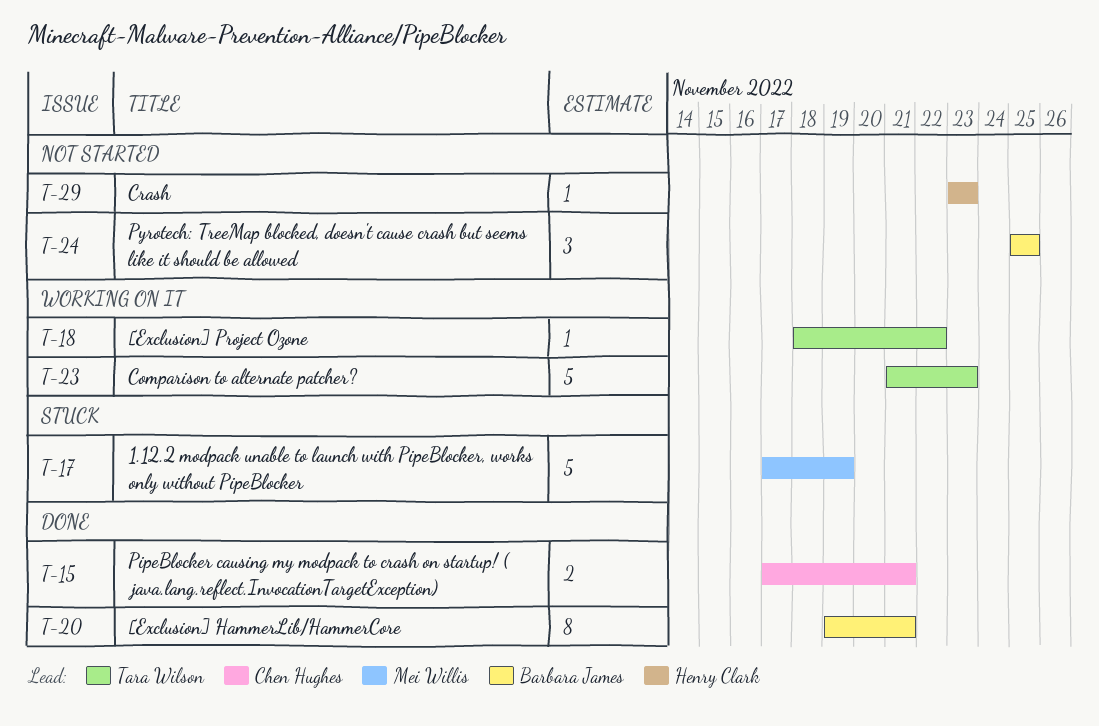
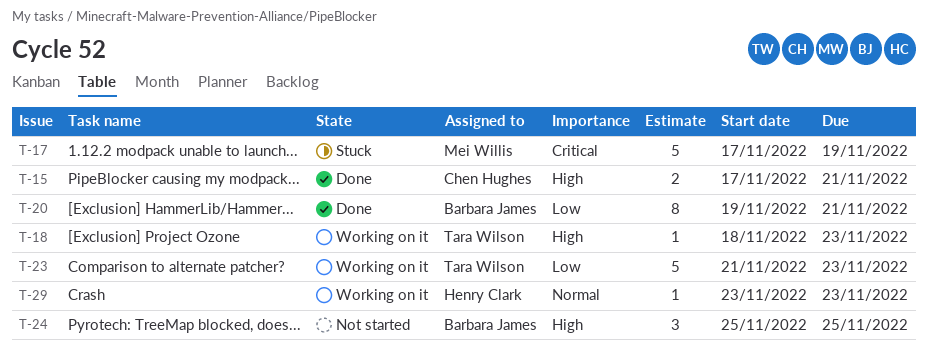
T-18, due: Nov 22 -> Nov 23
T-29, status: Not started -> Working on it

